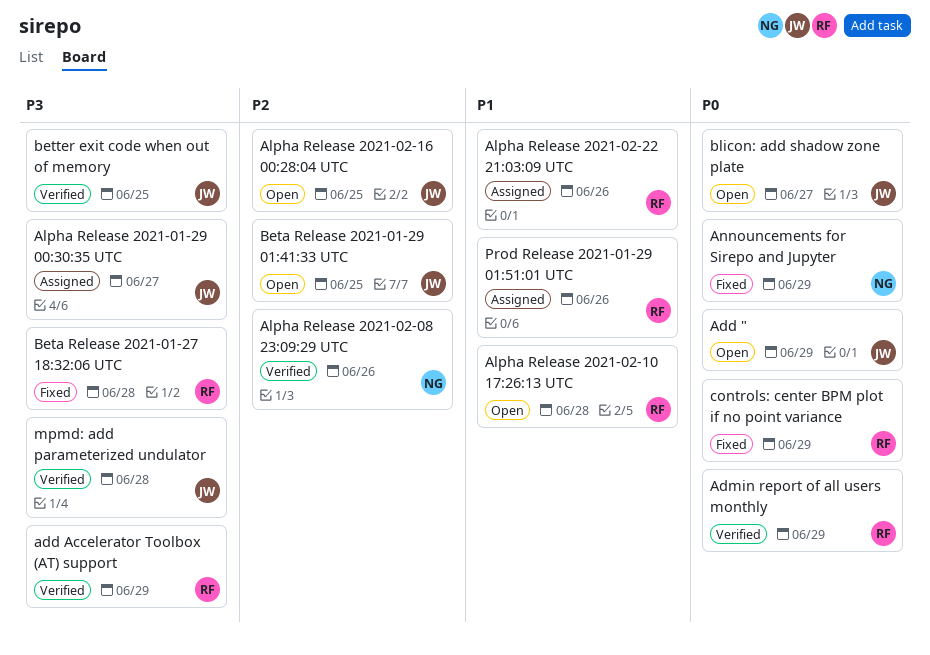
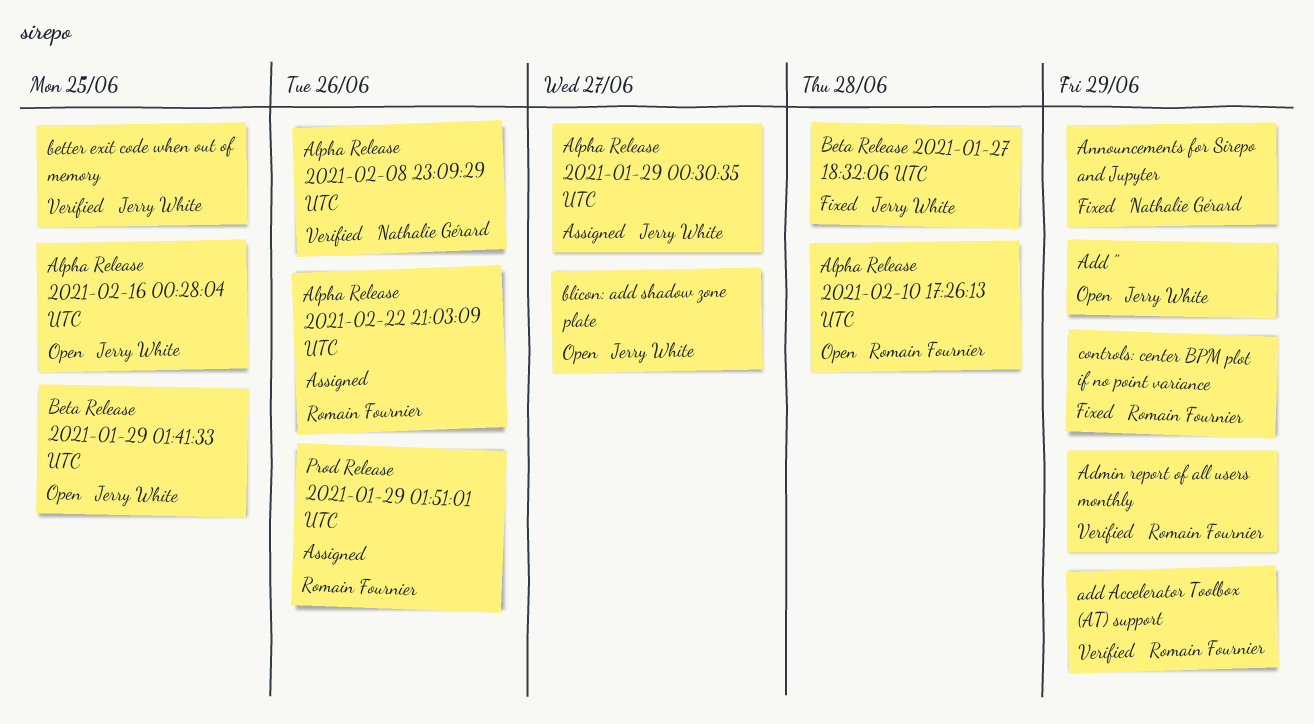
Beta Release 2021-01-27 18:32:06 UTC, owner: Romain Fournier -> Jerry White
mpmd: add parameterized undulator: present -> none

